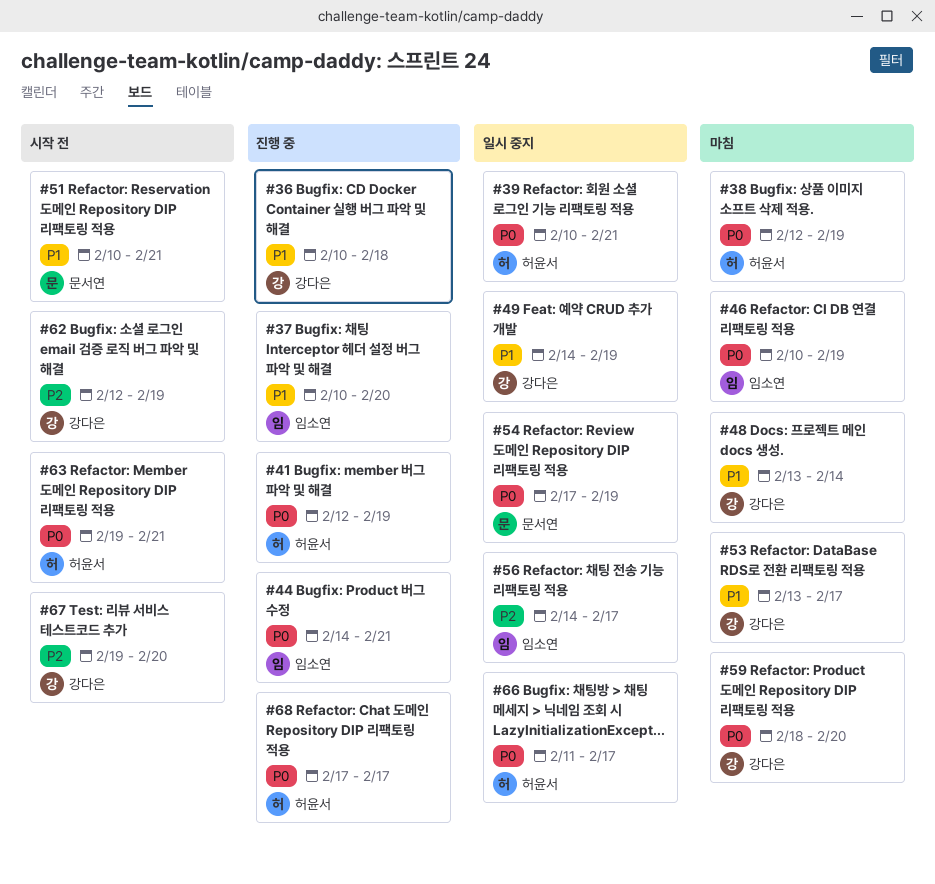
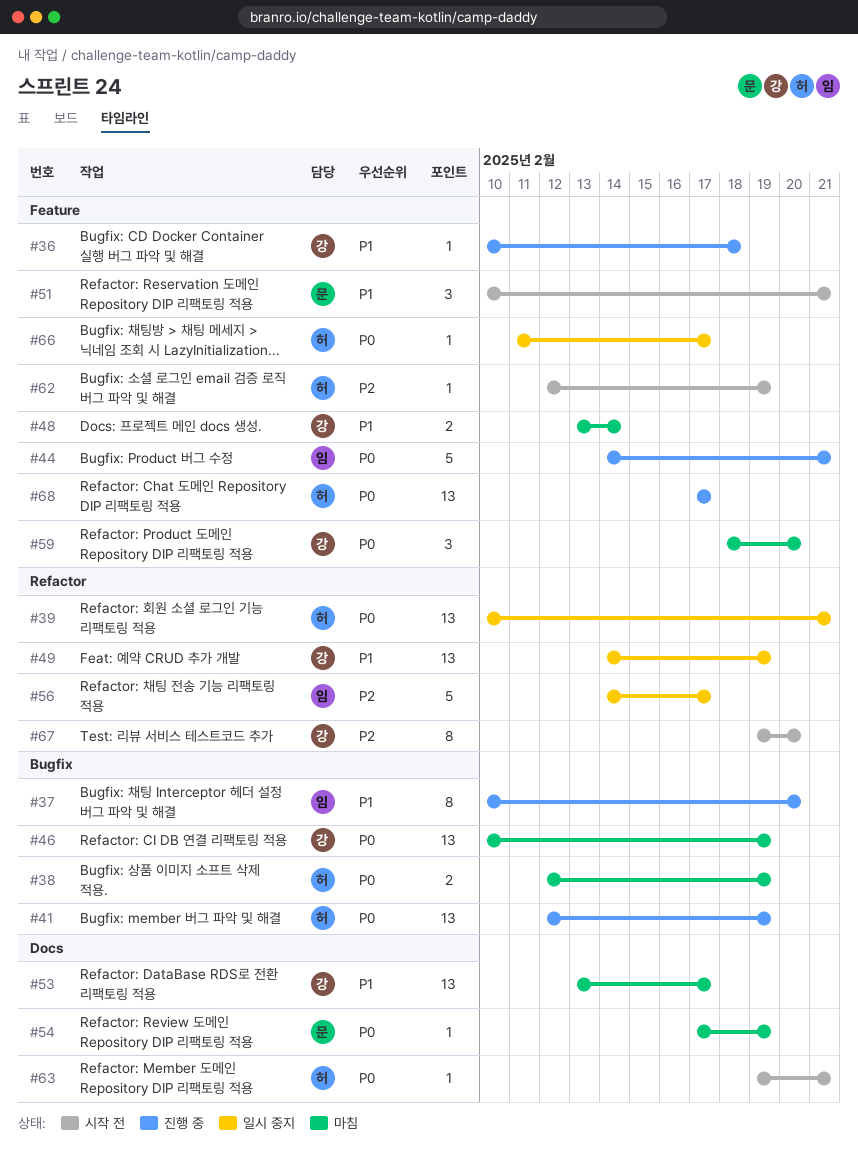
#46, owner: 임소연 -> 강다은
#54, status: 일시 중지 -> 마침
#62, owner: 강다은 -> 허윤서

